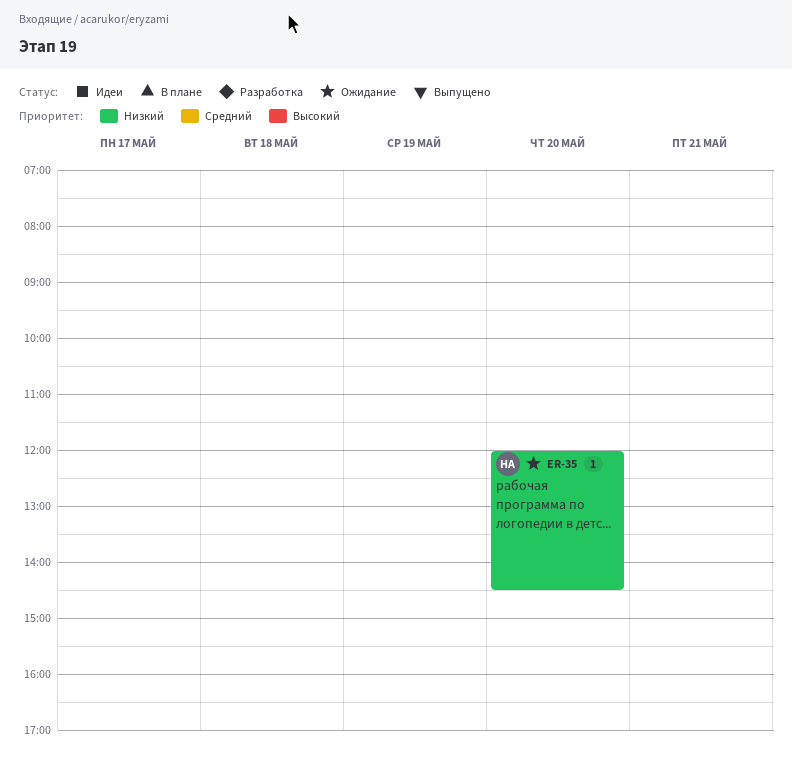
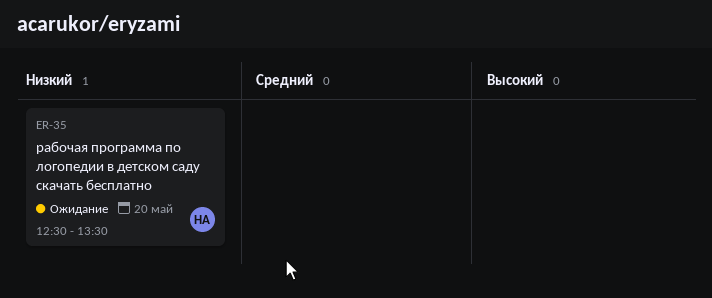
ER-35, begins: 12:00 -> 12:30
ER-35, ends: 14:30 -> 13:30

